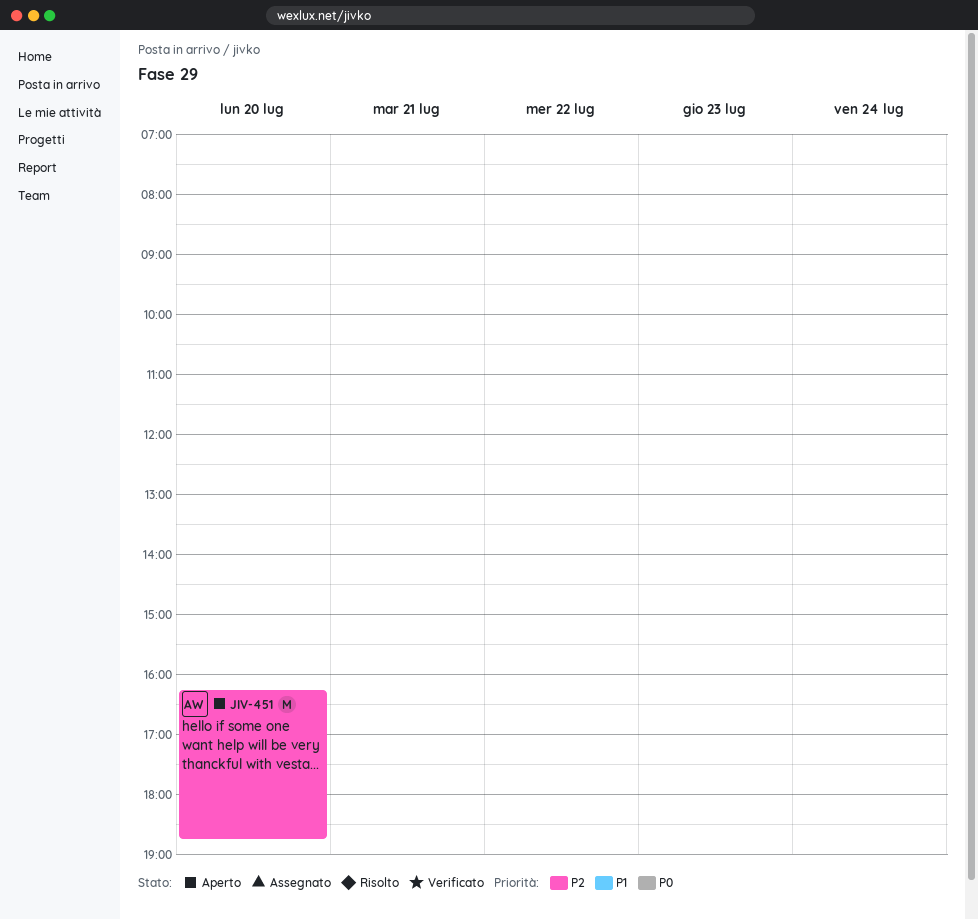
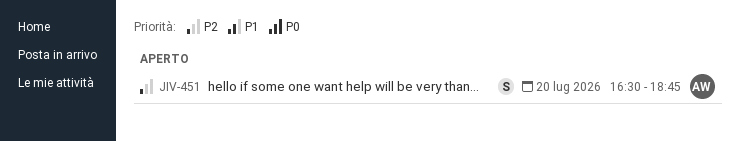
JIV-451, estimate: M -> S
JIV-451, begins: 16:15 -> 16:30

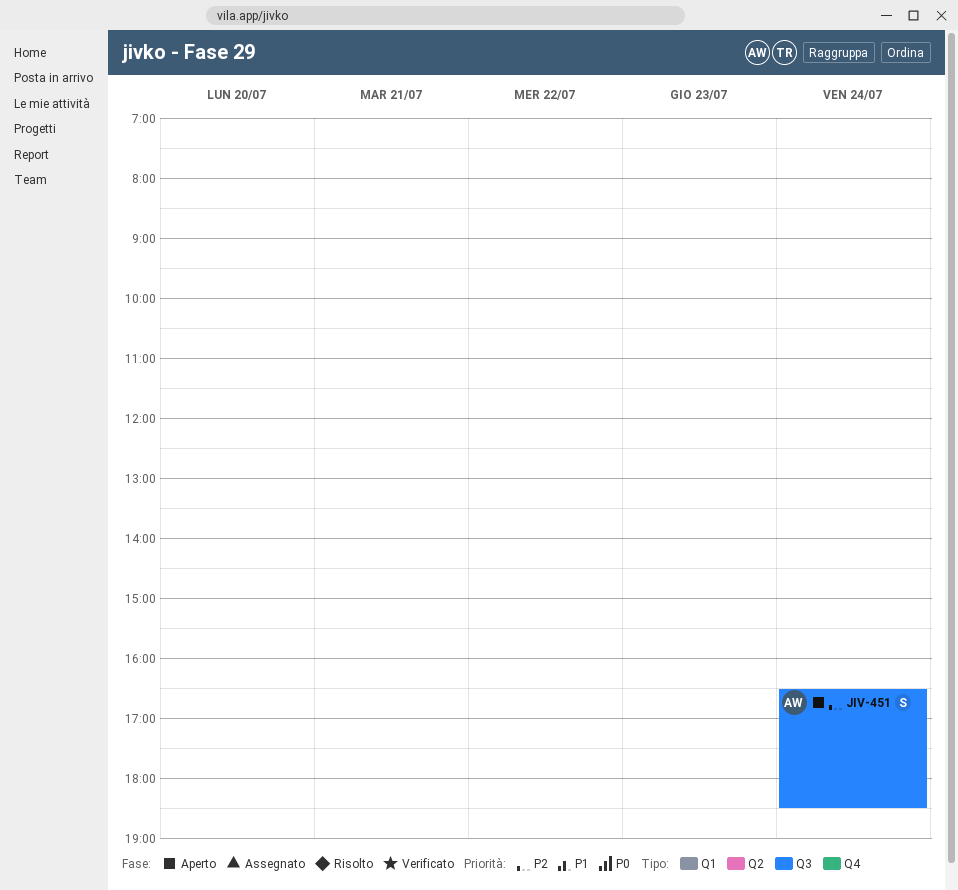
JIV-451, day: Jul 20 -> Jul 24
JIV-451, ends: 18:45 -> 18:30

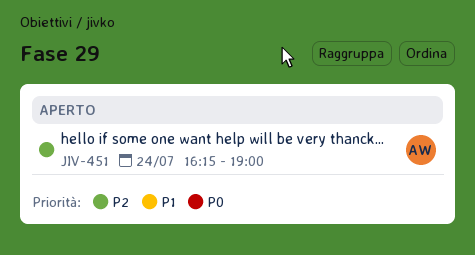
JIV-451, begins: 16:30 -> 16:15
JIV-451, ends: 18:30 -> 19:00

